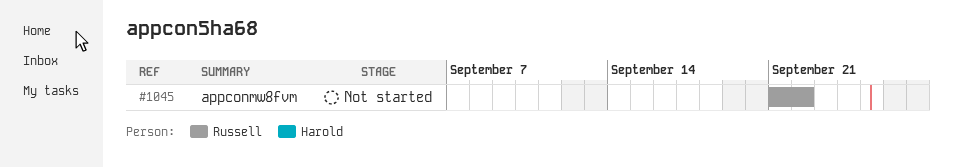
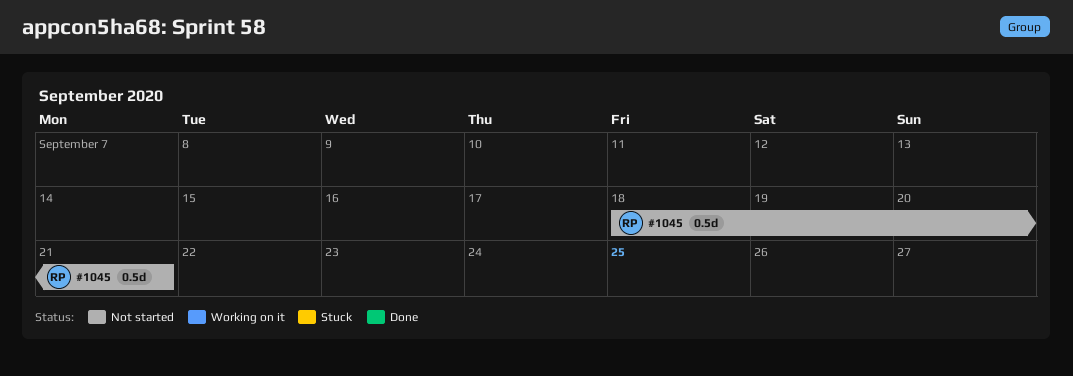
#1045, start: Sep 21 -> Sep 18
#1045, due: Sep 22 -> Sep 21

